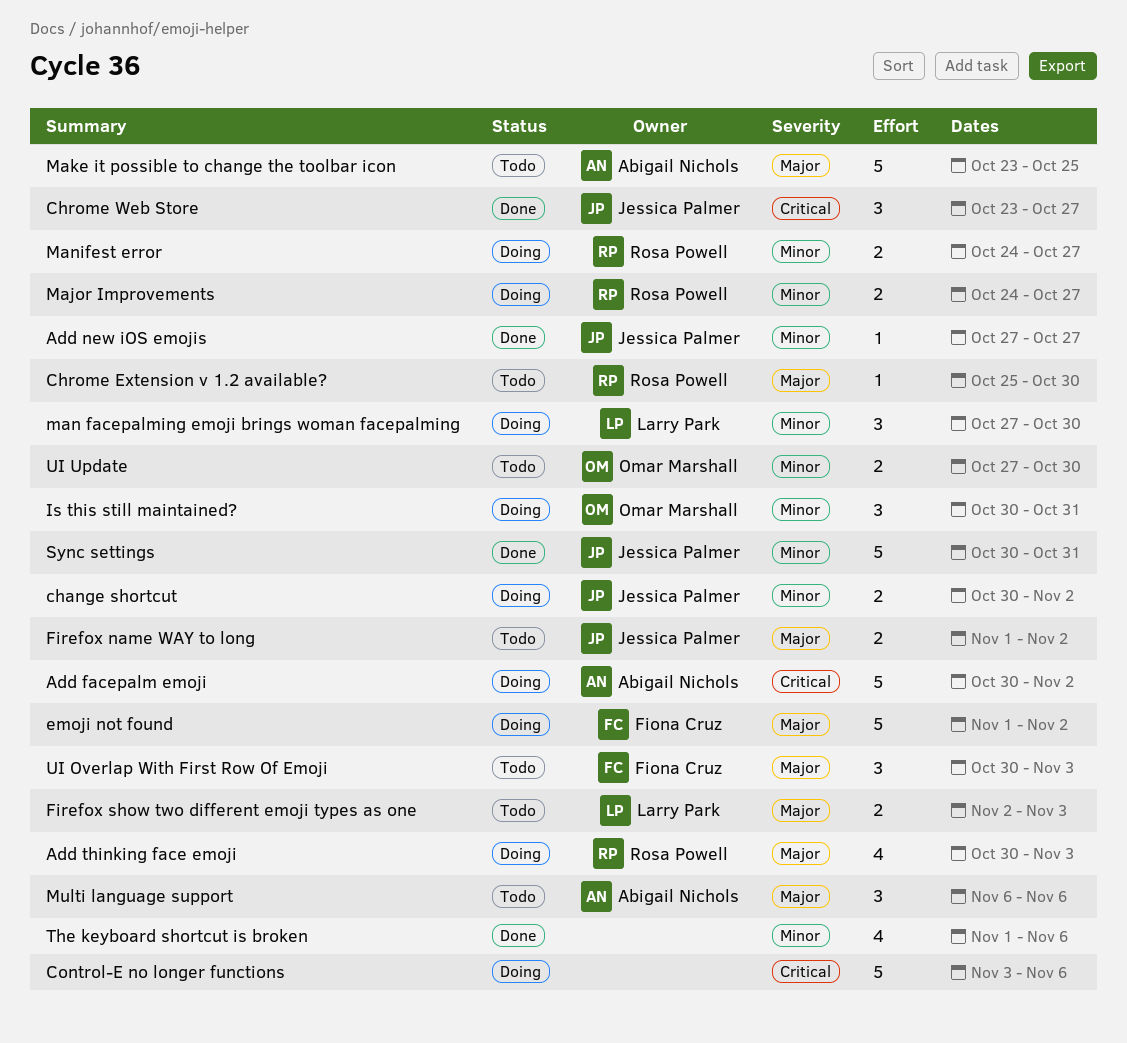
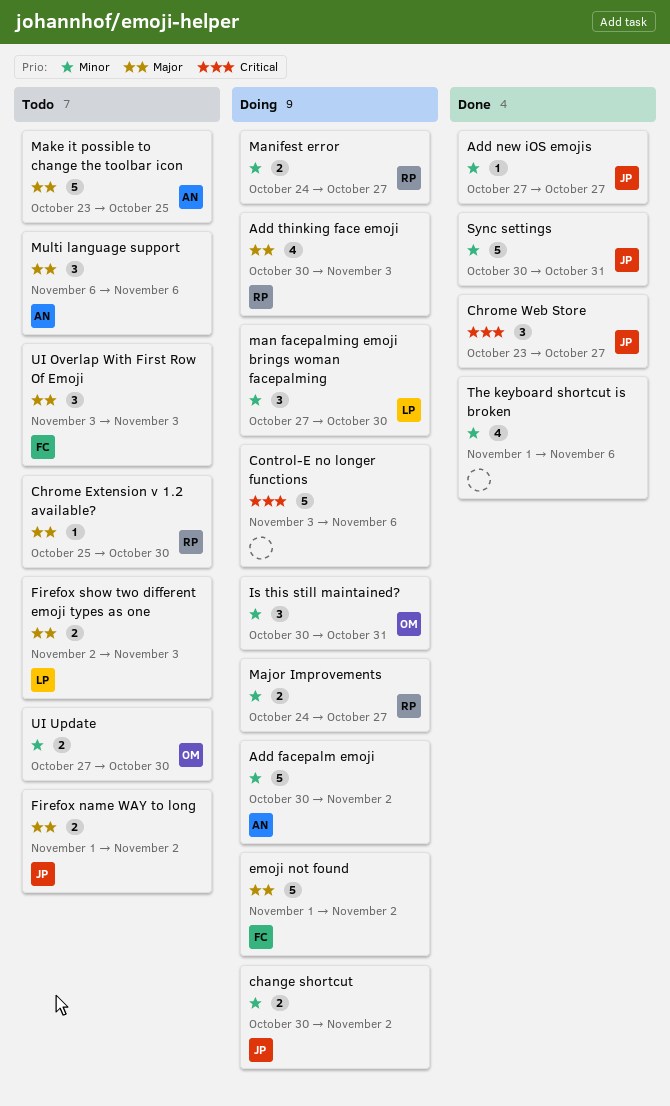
Add facepalm emoji, priority: Critical -> Minor
UI Overlap With First Row Of Emoji, start: Oct 30 -> Nov 3

